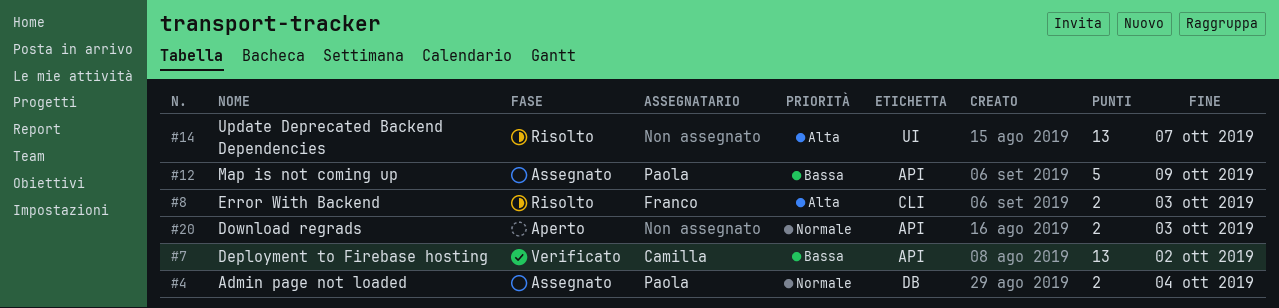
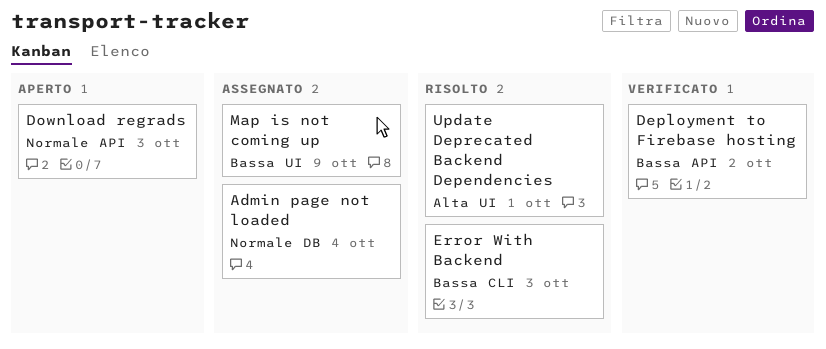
Error With Backend, priority: Alta -> Bassa
Map is not coming up, label: API -> UI
Update Deprecated Backend Dependencies, due: Oct 7 -> Oct 1

